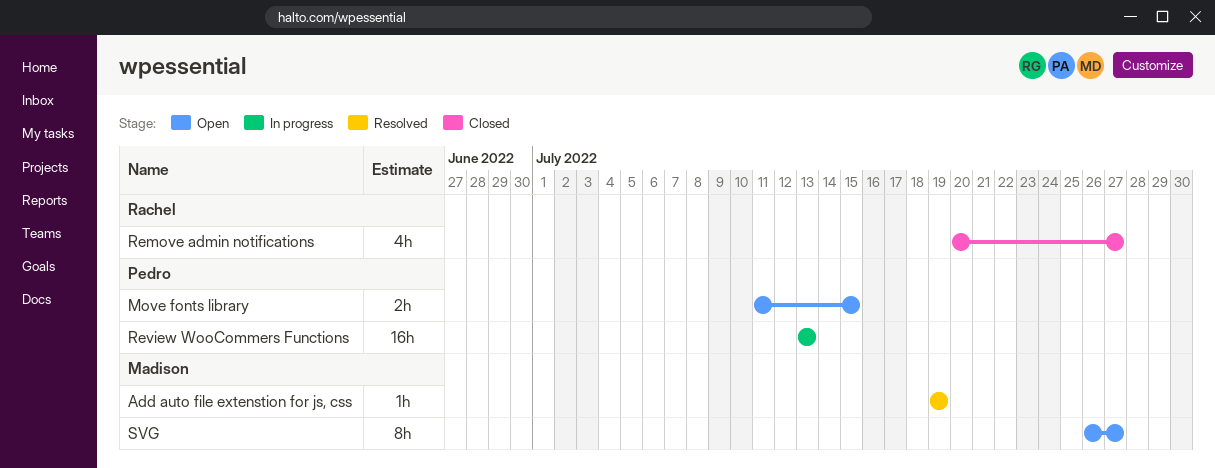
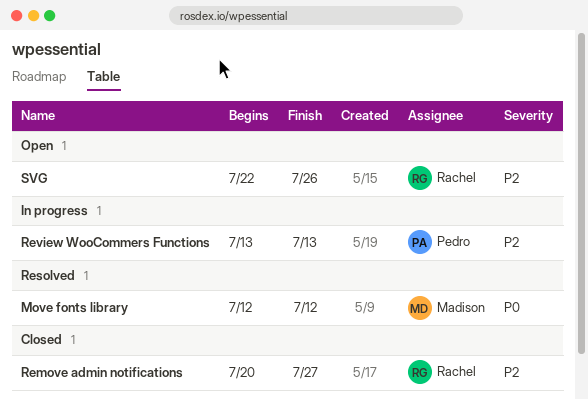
Add auto file extenstion for js, css: present -> none
Move fonts library, status: Open -> Resolved
Move fonts library, owner: Pedro -> Madison
Move fonts library, start: Jul 11 -> Jul 12
Move fonts library, due: Jul 15 -> Jul 12
SVG, owner: Madison -> Rachel
SVG, start: Jul 26 -> Jul 22
SVG, due: Jul 27 -> Jul 26

